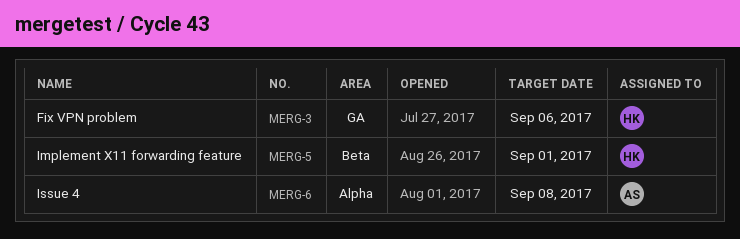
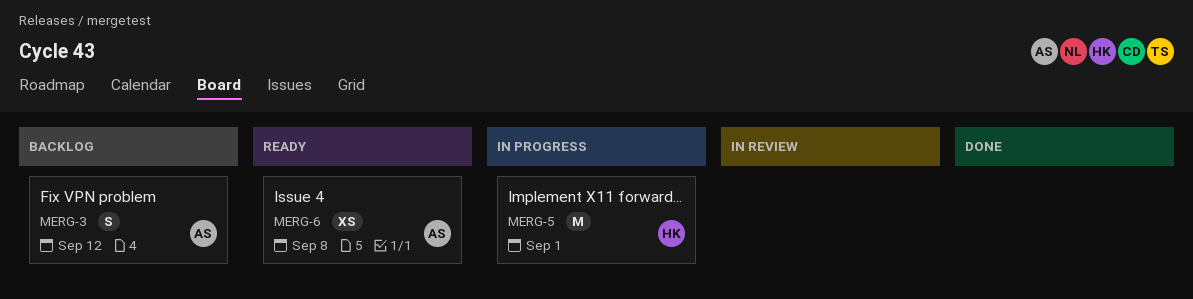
MERG-3, owner: HK -> AS
MERG-3, due: Sep 6 -> Sep 12

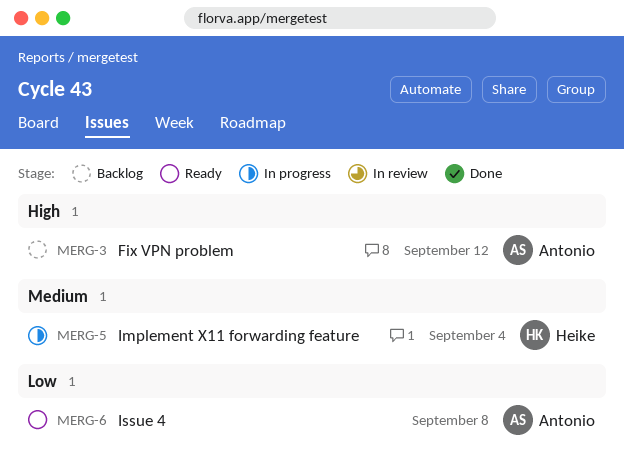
MERG-5, due: Sep 1 -> Sep 4

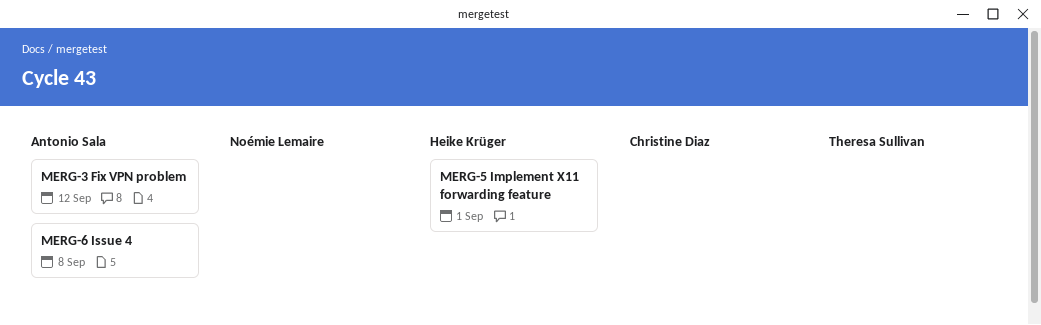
MERG-5, due: Sep 4 -> Sep 1

